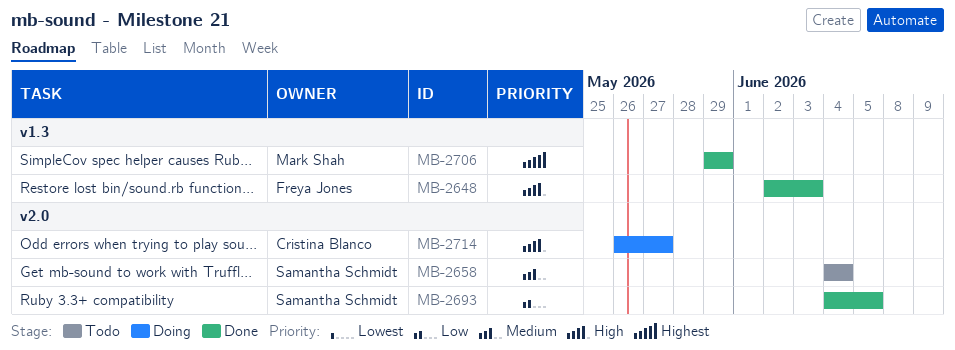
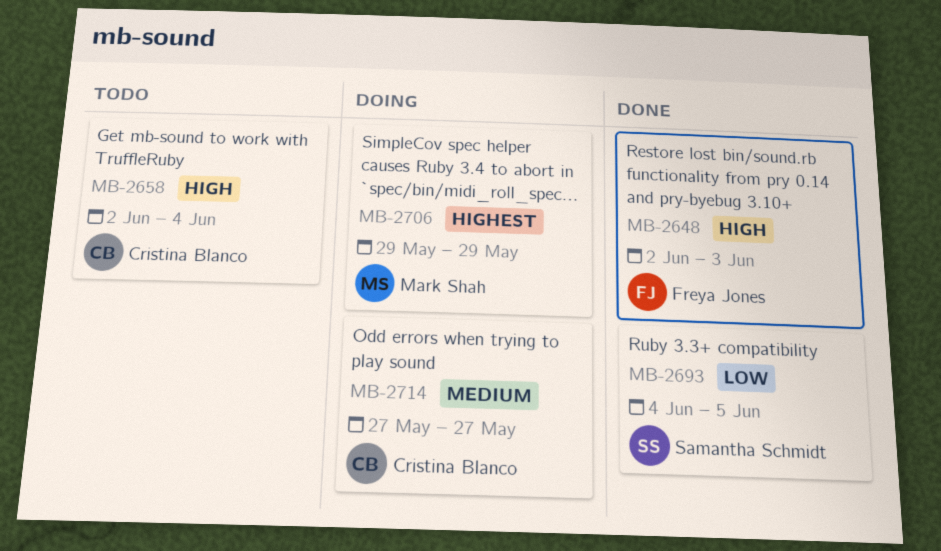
MB-2658, owner: Samantha Schmidt -> Cristina Blanco
MB-2658, priority: Medium -> High
MB-2658, start: Jun 4 -> Jun 2
MB-2706, status: Done -> Doing
MB-2714, priority: High -> Medium
MB-2714, start: May 26 -> May 27

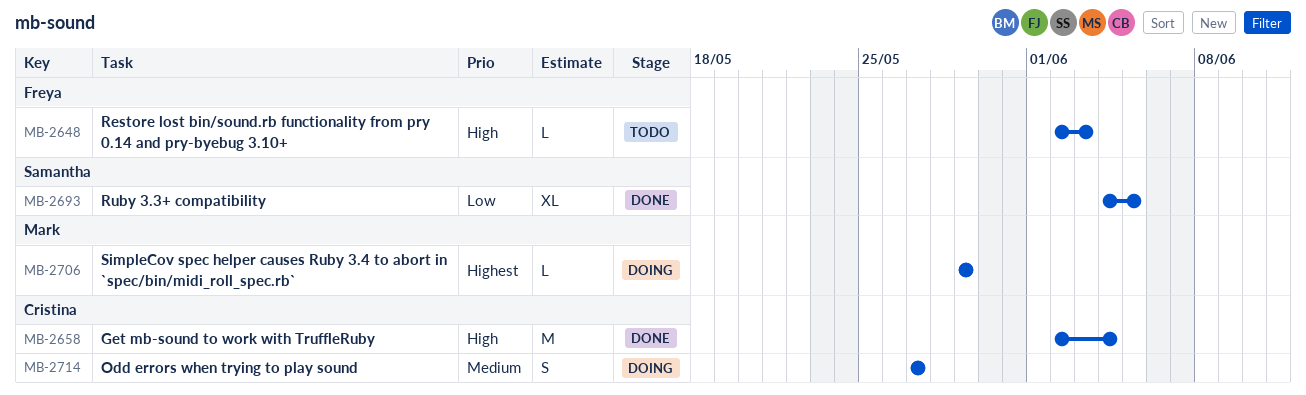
MB-2648, status: Done -> Todo
MB-2658, status: Todo -> Done

